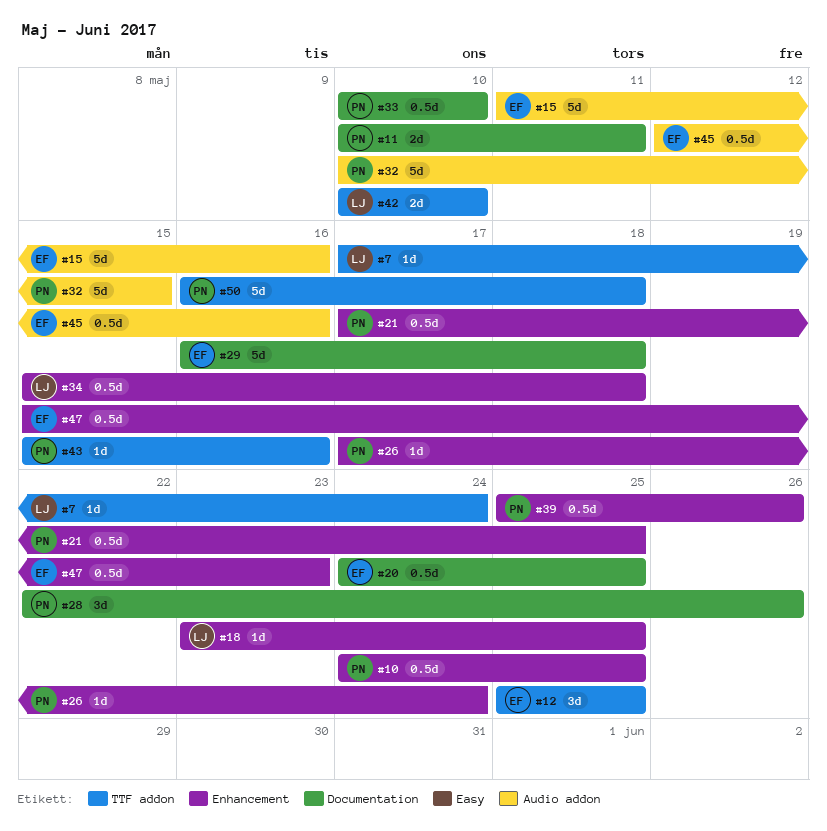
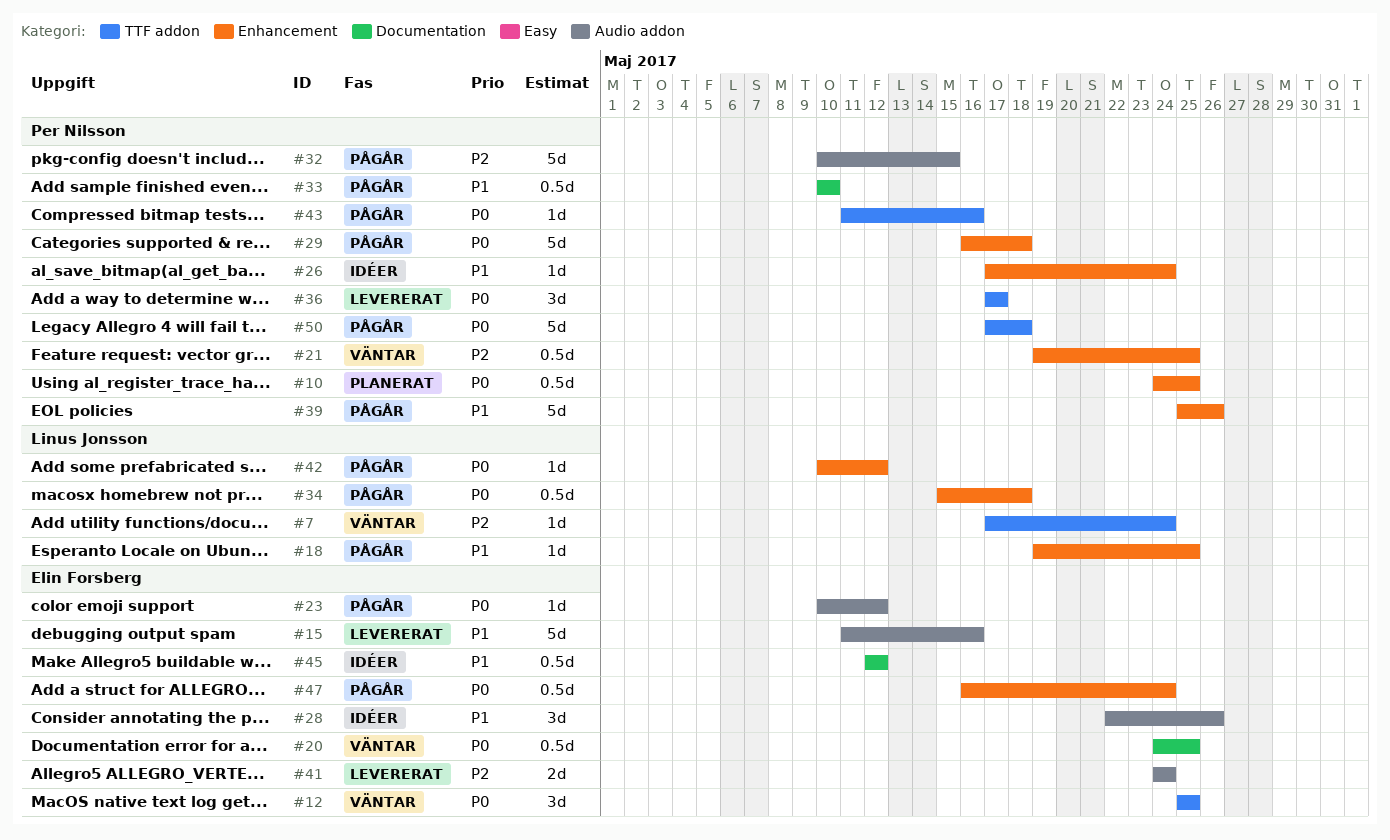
#11: present -> none
#18, start: May 23 -> May 19
#21, start: May 17 -> May 19
#23: none -> present
#28, owner: Per Nilsson -> Elin Forsberg
#28, label: Documentation -> Audio addon
#29, owner: Elin Forsberg -> Per Nilsson
#29, label: Documentation -> Enhancement
#36: none -> present
#39, estimate: 0.5d -> 5d
#41: none -> present
#42, label: TTF addon -> Enhancement
#42, estimate: 2d -> 1d
#42, due: May 10 -> May 12
#43, start: May 15 -> May 11
#45, label: Audio addon -> Documentation
#45, due: May 16 -> May 12
#47, start: May 15 -> May 16
#47, due: May 23 -> May 24
#50, start: May 16 -> May 17

